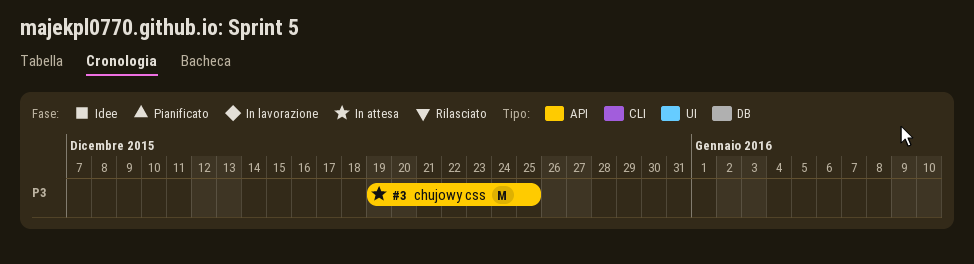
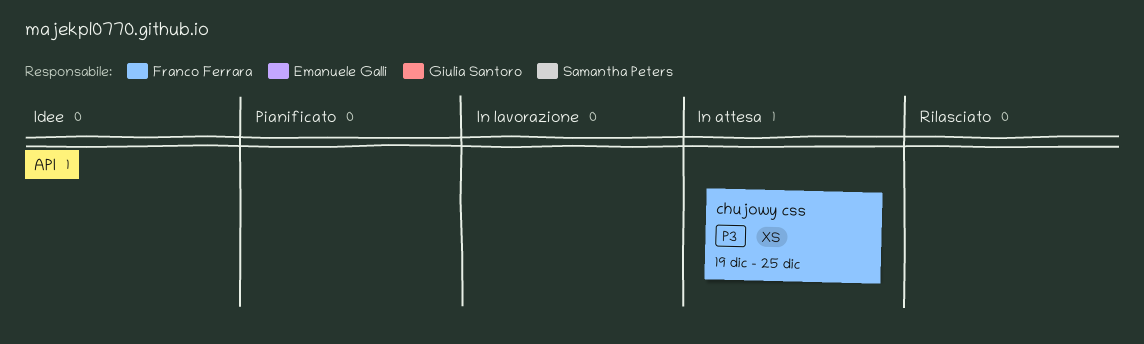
chujowy css, estimate: M -> XS

